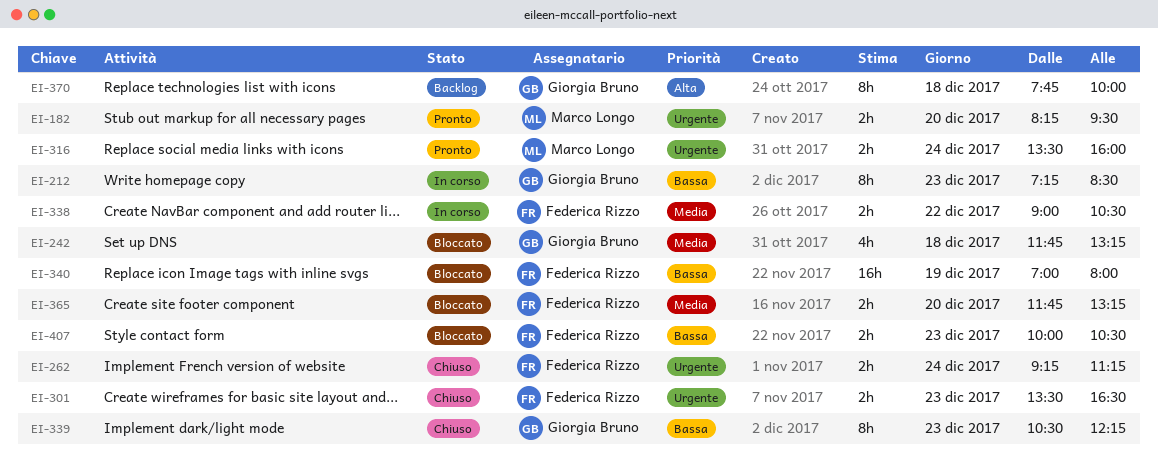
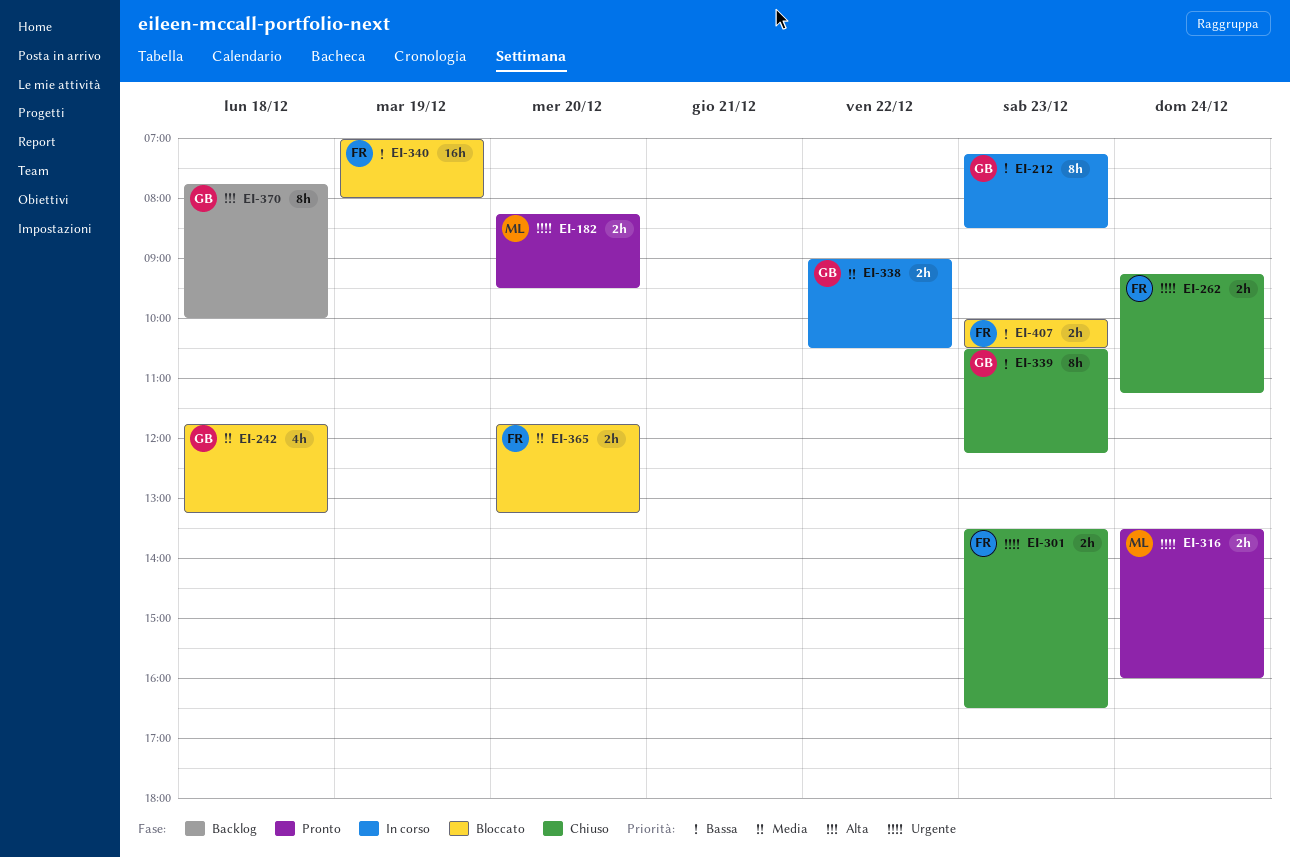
EI-338, owner: Federica Rizzo -> Giorgia Bruno

